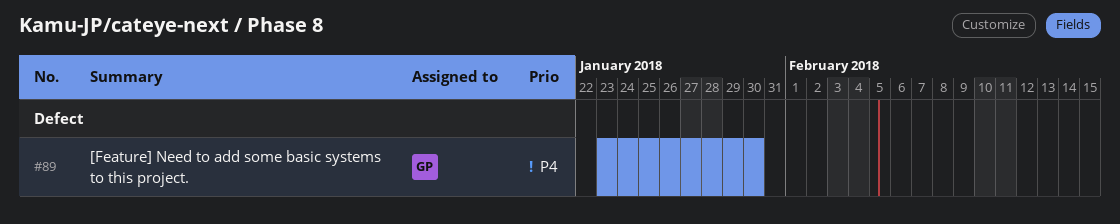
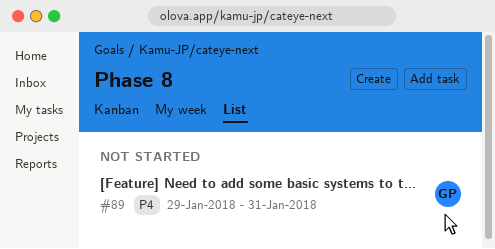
#89, start: Jan 23 -> Jan 29
#89, due: Jan 30 -> Jan 31

